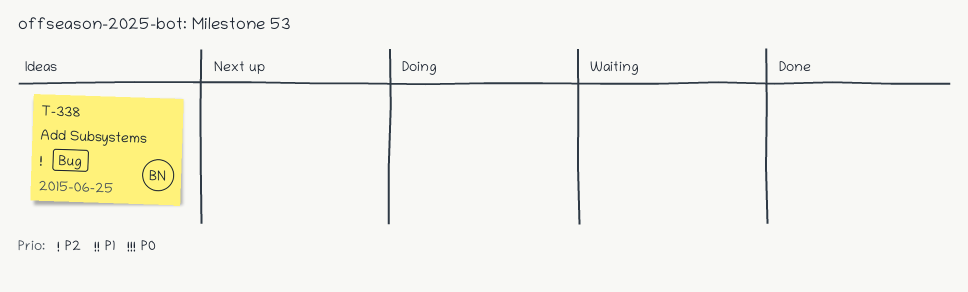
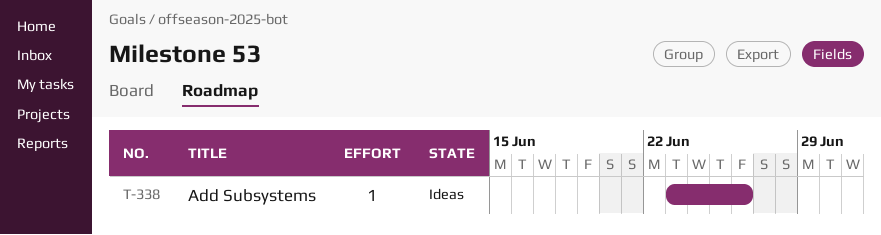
T-338, due: Jun 25 -> Jun 26

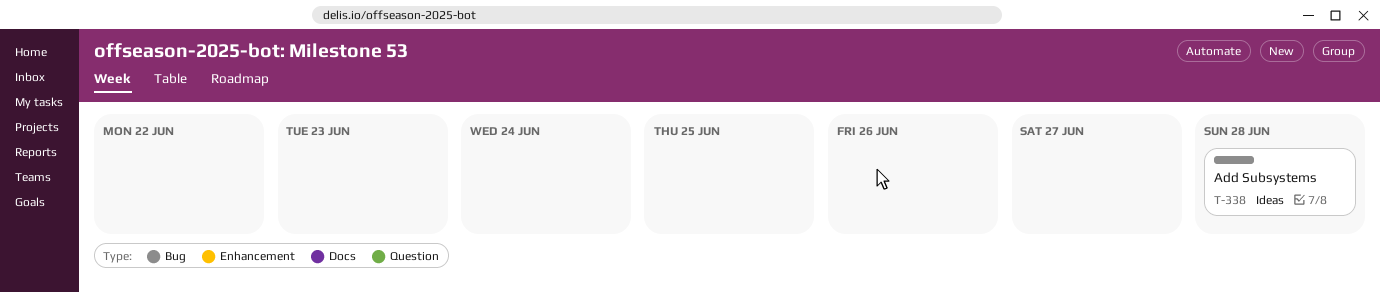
T-338, due: Jun 26 -> Jun 28

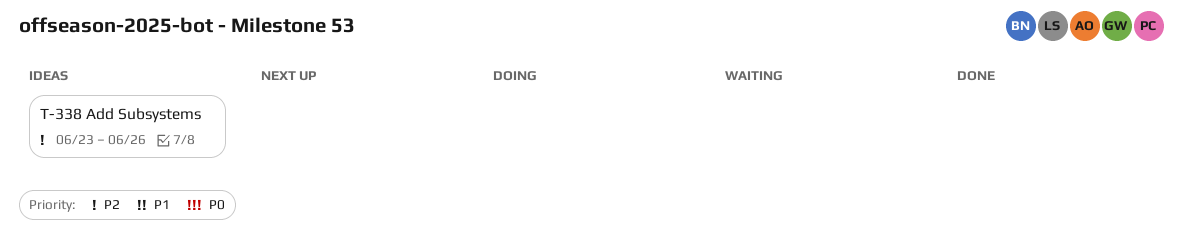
T-338, due: Jun 28 -> Jun 26

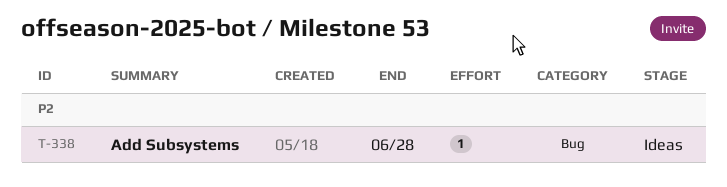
T-338, due: Jun 26 -> Jun 28

